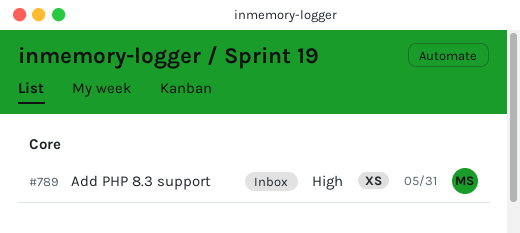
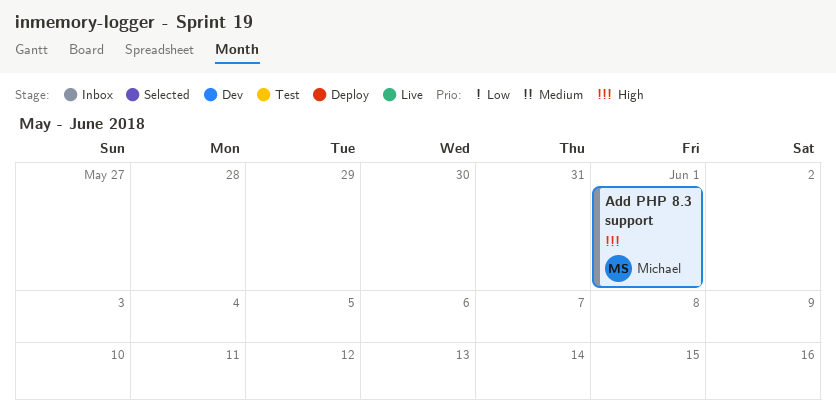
Add PHP 8.3 support, due: May 31 -> Jun 1

